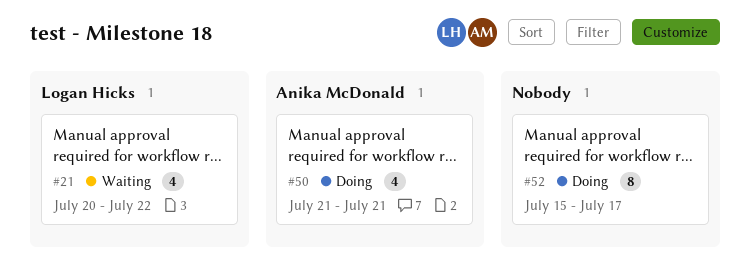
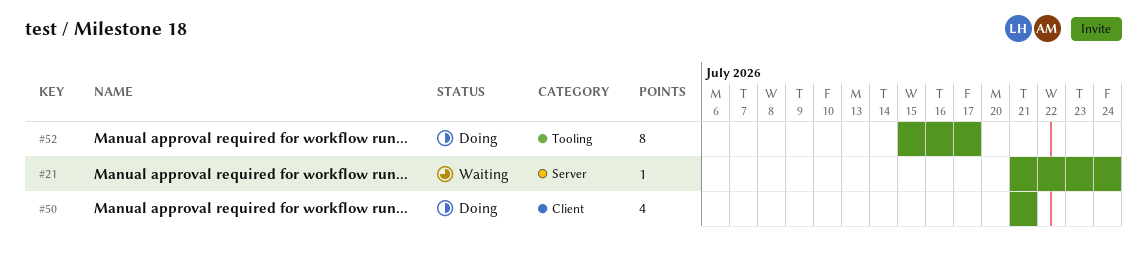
#21, estimate: 4 -> 1
#21, start: Jul 20 -> Jul 21
#21, due: Jul 22 -> Jul 24

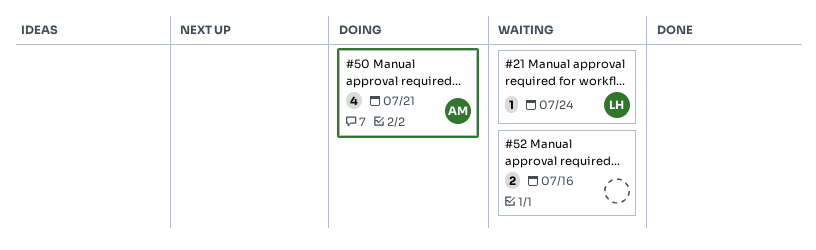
#52, status: Doing -> Waiting
#52, estimate: 8 -> 2
#52, due: Jul 17 -> Jul 16

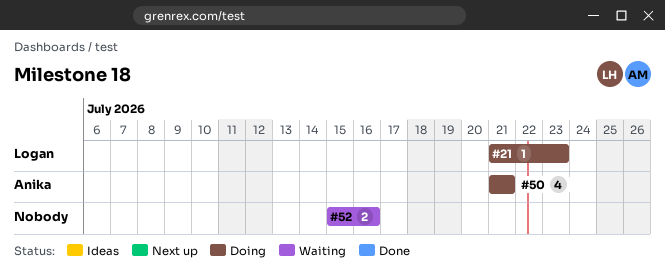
#21, status: Waiting -> Doing
#21, due: Jul 24 -> Jul 23

